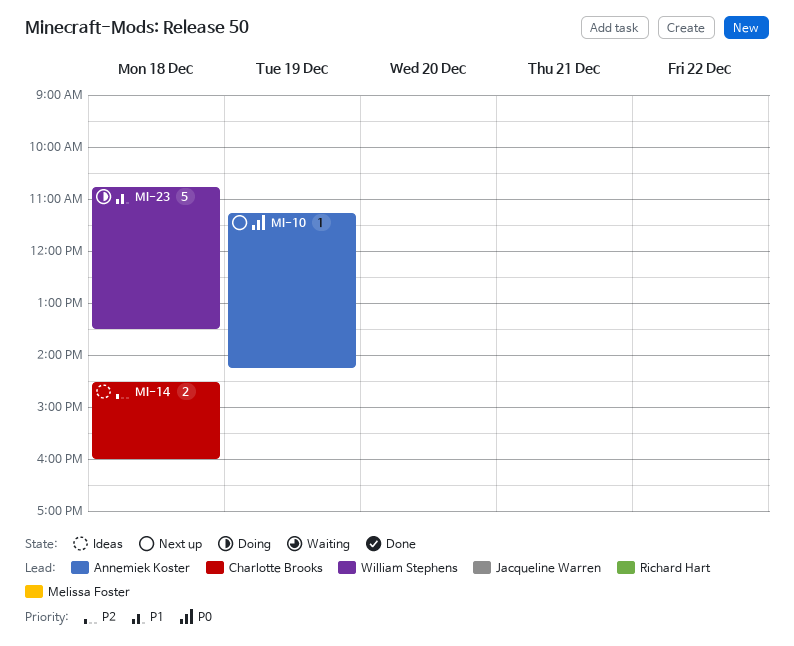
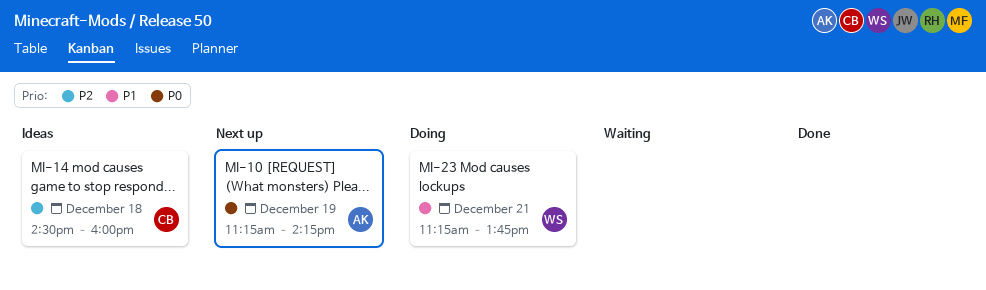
MI-23, day: Dec 18 -> Dec 21
MI-23, begins: 10:45 -> 11:15
MI-23, ends: 13:30 -> 13:45

